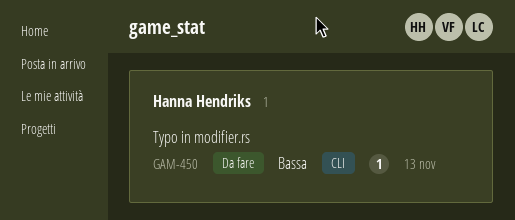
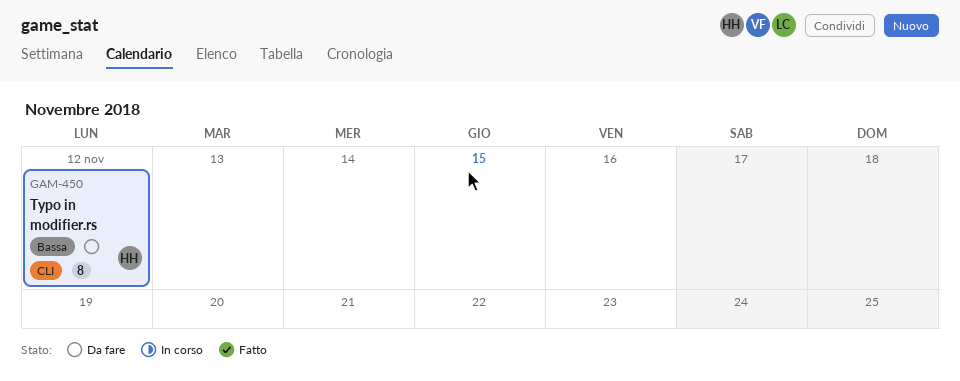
GAM-450, estimate: 1 -> 8
GAM-450, due: Nov 13 -> Nov 12

